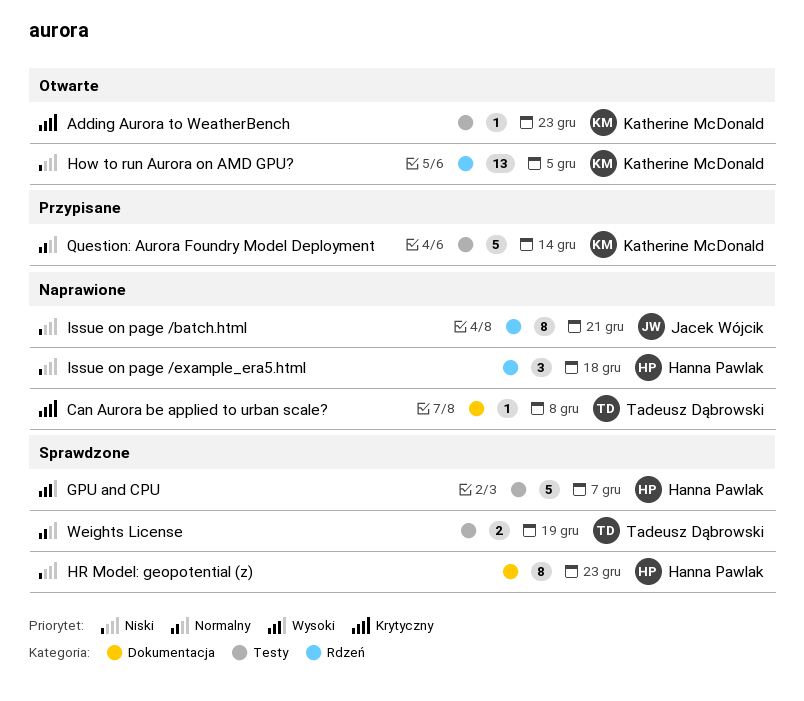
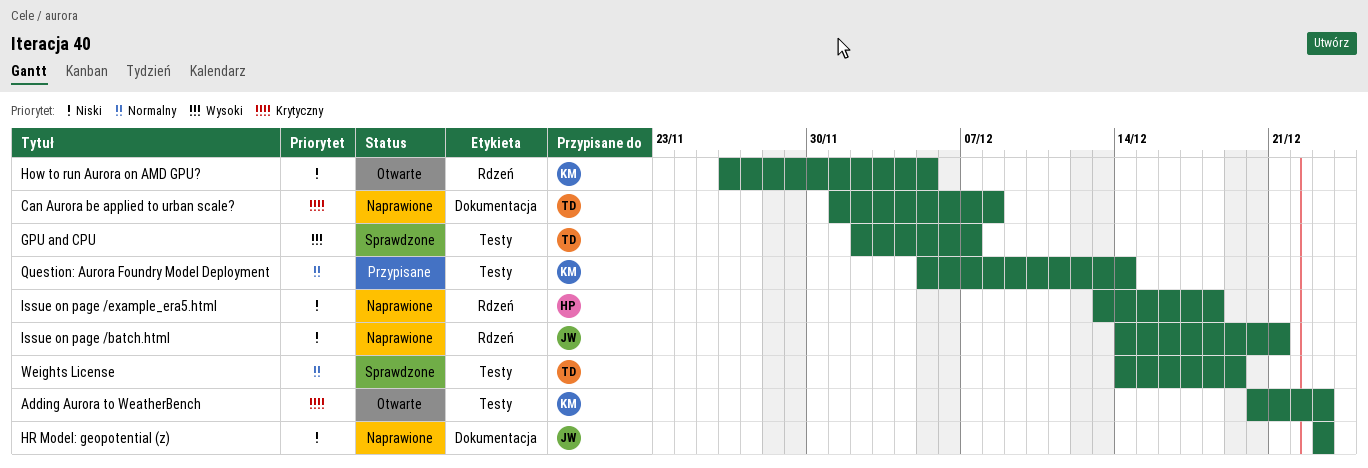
GPU and CPU, owner: Hanna Pawlak -> Tadeusz Dąbrowski
HR Model: geopotential (z), status: Sprawdzone -> Naprawione
HR Model: geopotential (z), owner: Hanna Pawlak -> Jacek Wójcik

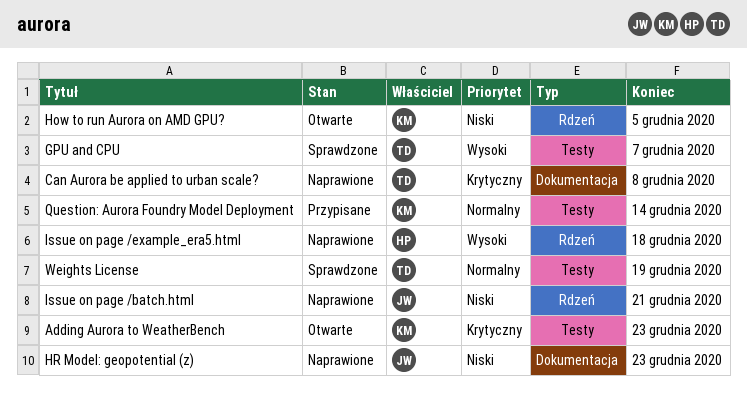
Issue on page /example_era5.html, priority: Niski -> Wysoki

